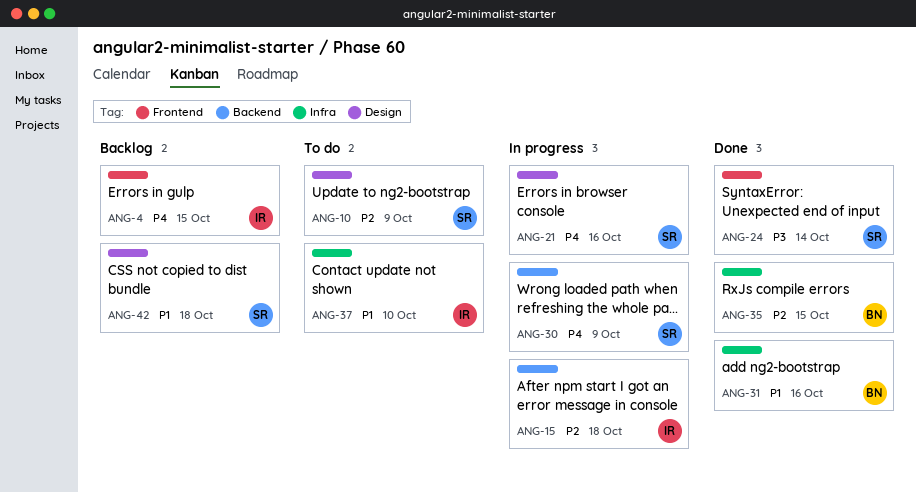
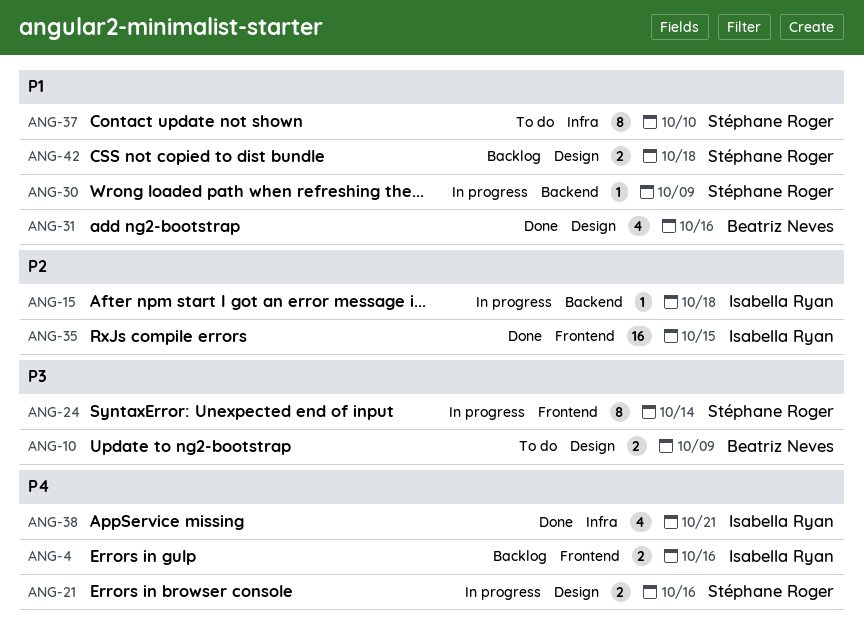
ANG-4, due: Oct 15 -> Oct 16
ANG-10, owner: Stéphane Roger -> Beatriz Neves
ANG-10, priority: P2 -> P3
ANG-24, status: Done -> In progress
ANG-30, priority: P4 -> P1
ANG-31, label: Infra -> Design
ANG-35, owner: Beatriz Neves -> Isabella Ryan
ANG-35, label: Infra -> Frontend
ANG-37, owner: Isabella Ryan -> Stéphane Roger
ANG-38: none -> present

